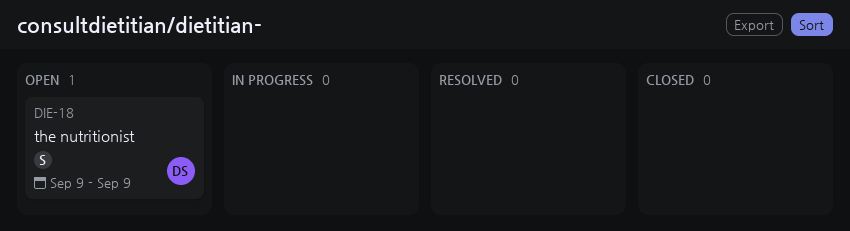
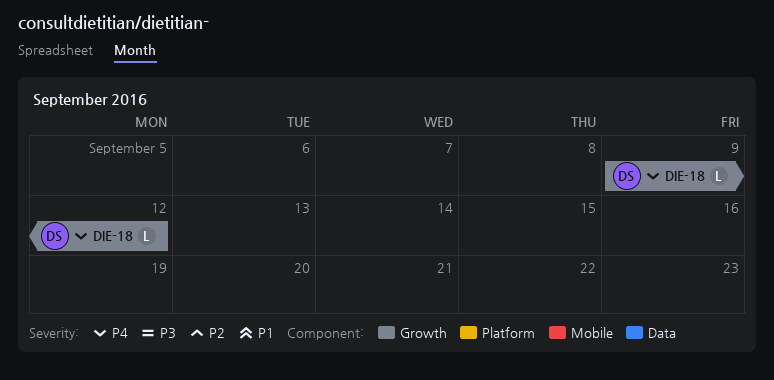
DIE-18, estimate: S -> L
DIE-18, due: Sep 9 -> Sep 12

